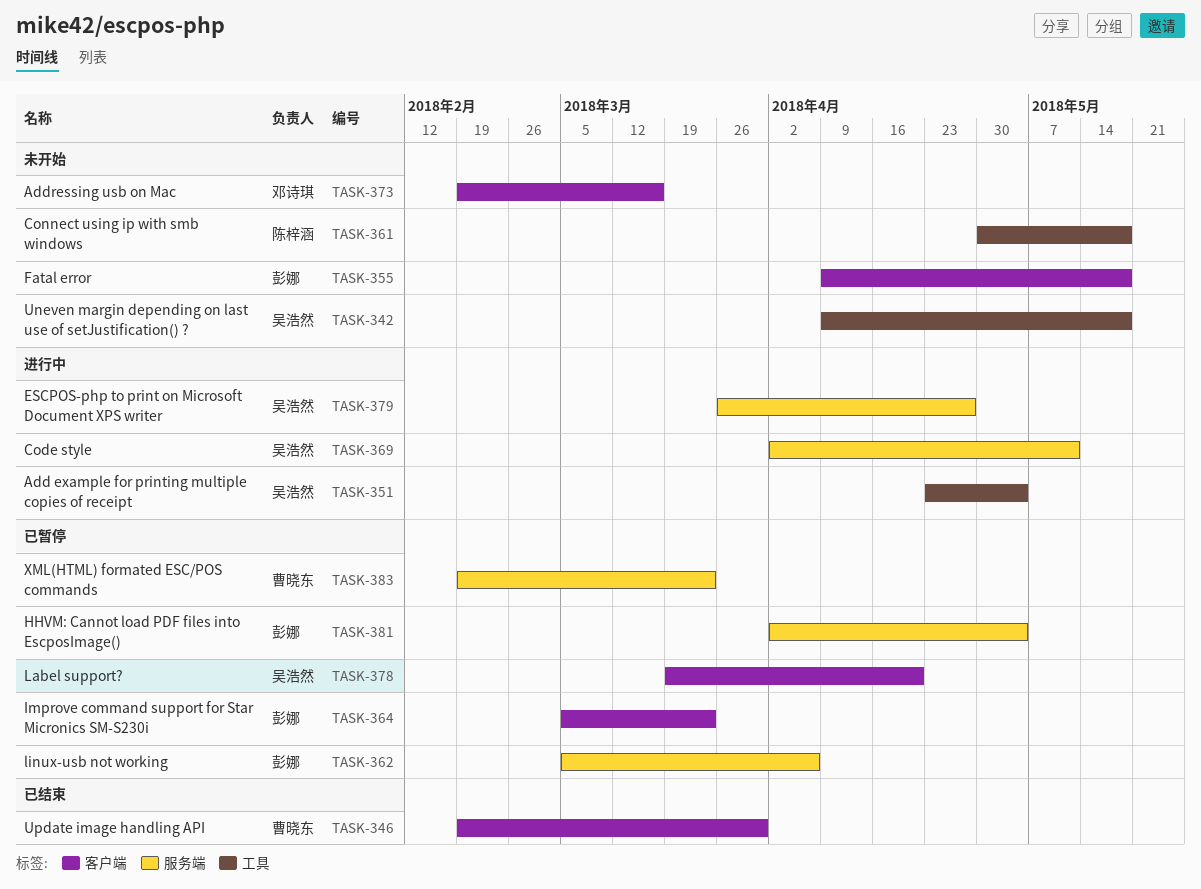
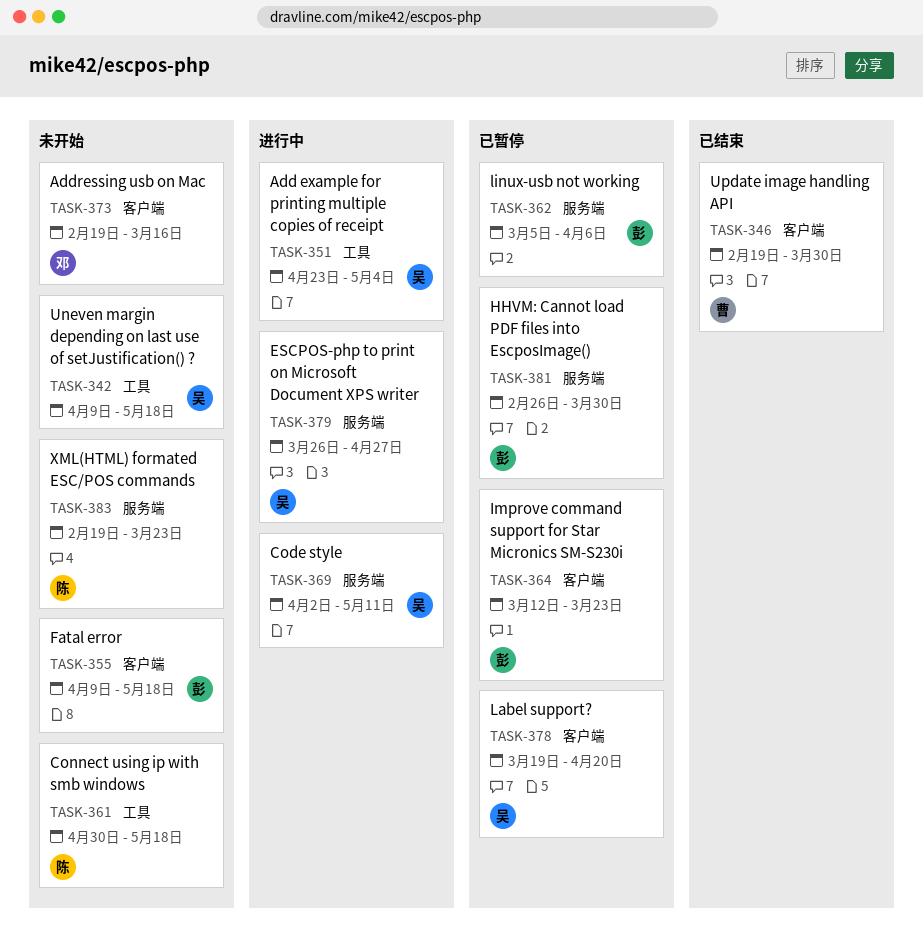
TASK-364, start: Mar 5 -> Mar 12
TASK-381, start: Apr 2 -> Feb 26
TASK-381, due: May 4 -> Mar 30
TASK-383, status: 已暂停 -> 未开始
TASK-383, owner: 曹晓东 -> 陈梓涵

